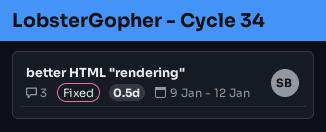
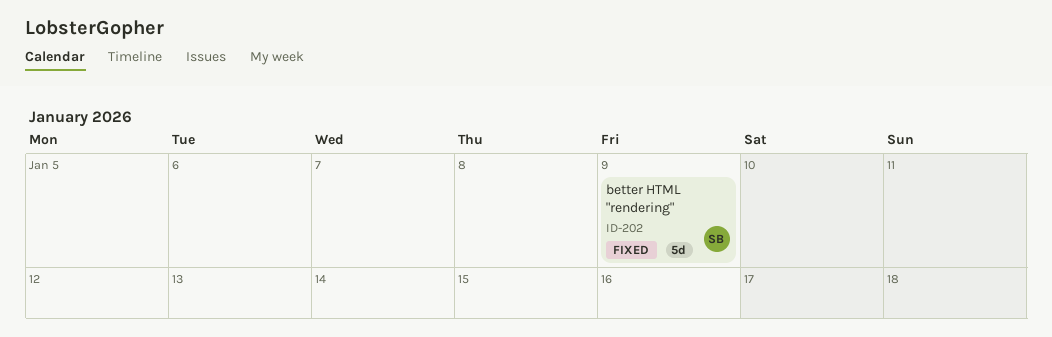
better HTML "rendering", estimate: 0.5d -> 5d
better HTML "rendering", due: Jan 12 -> Jan 9

